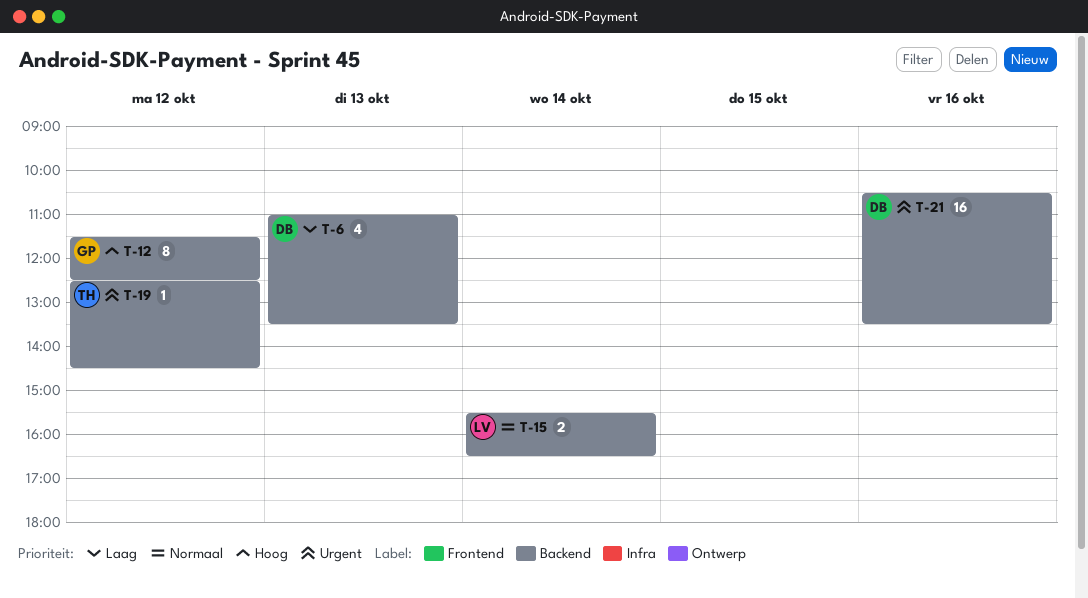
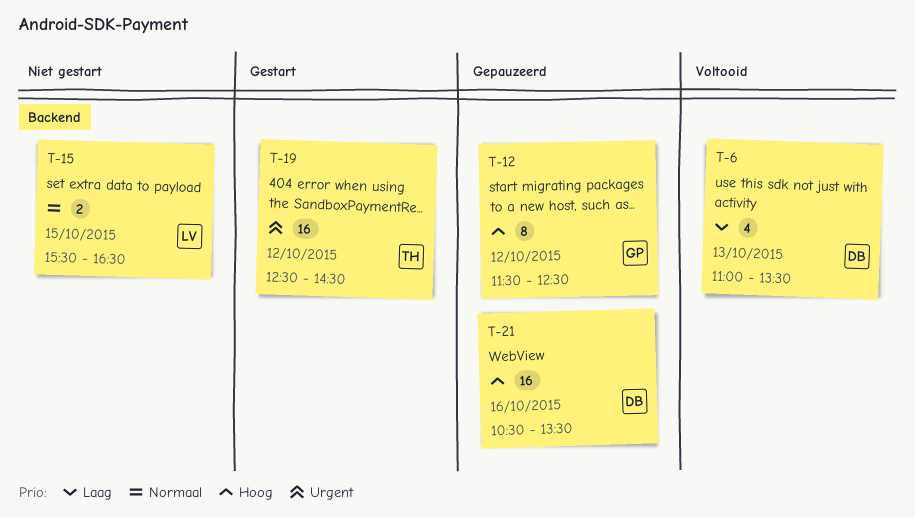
T-15, day: Oct 14 -> Oct 15
T-19, estimate: 1 -> 16
T-21, priority: Urgent -> Hoog

